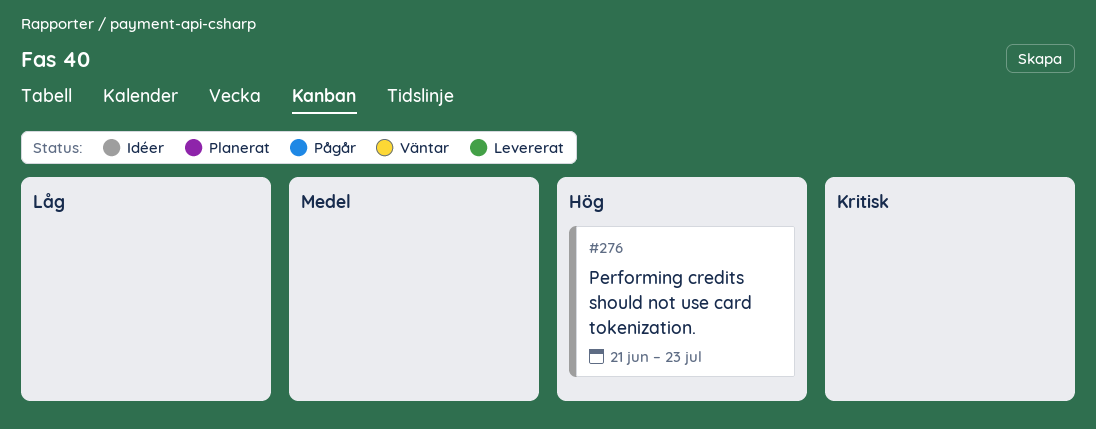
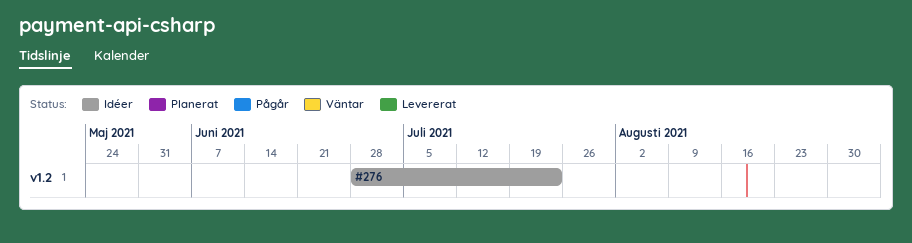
#276, start: Jun 21 -> Jun 28

